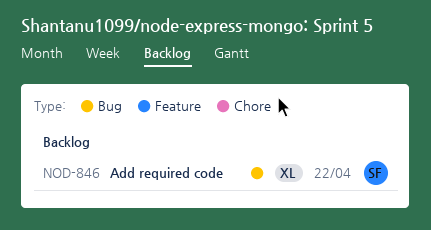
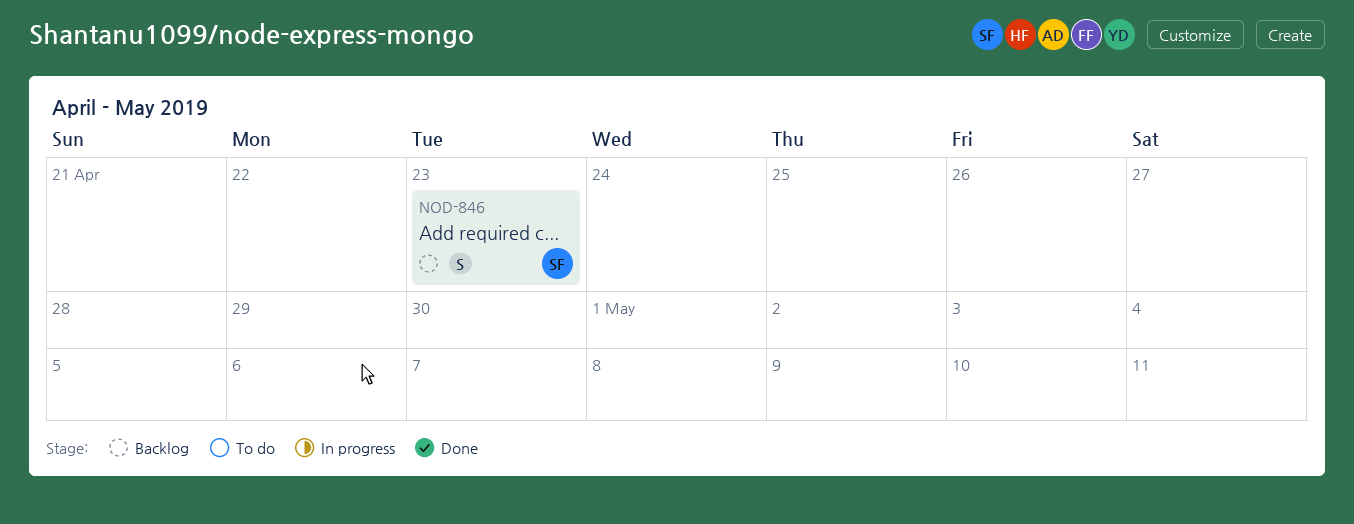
NOD-846, estimate: XL -> S
NOD-846, due: Apr 22 -> Apr 23

